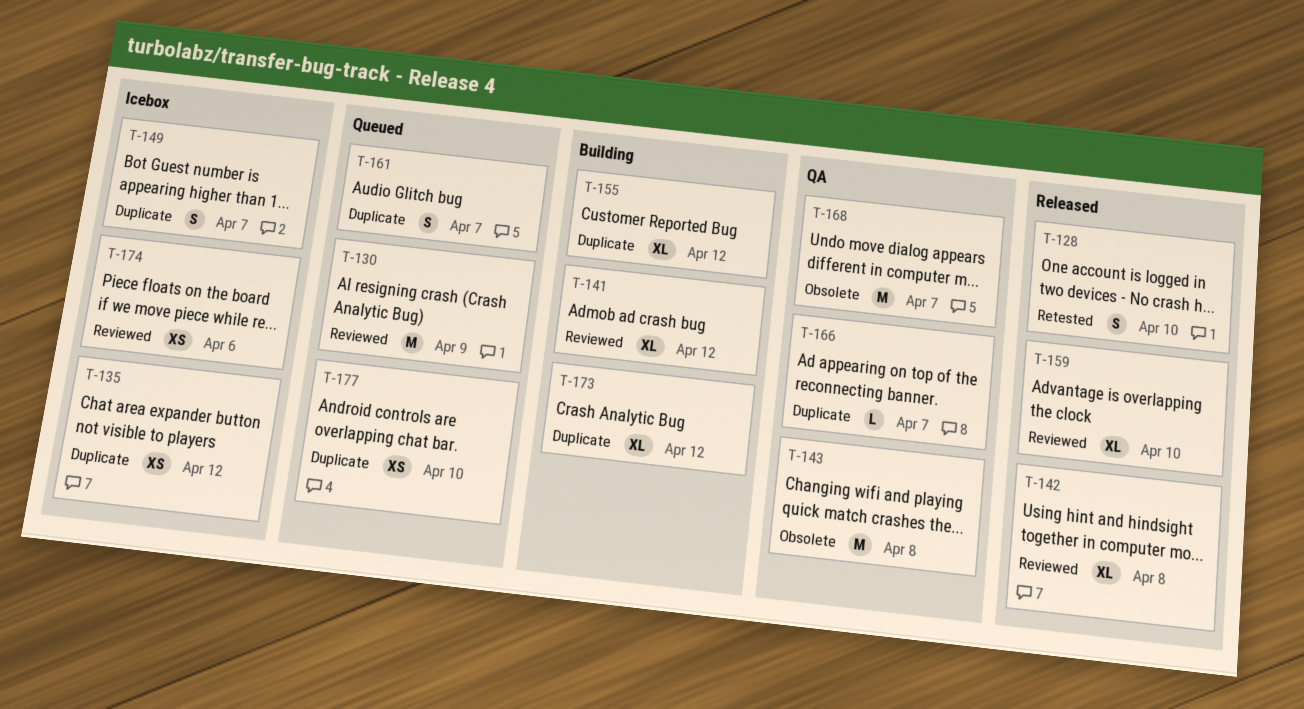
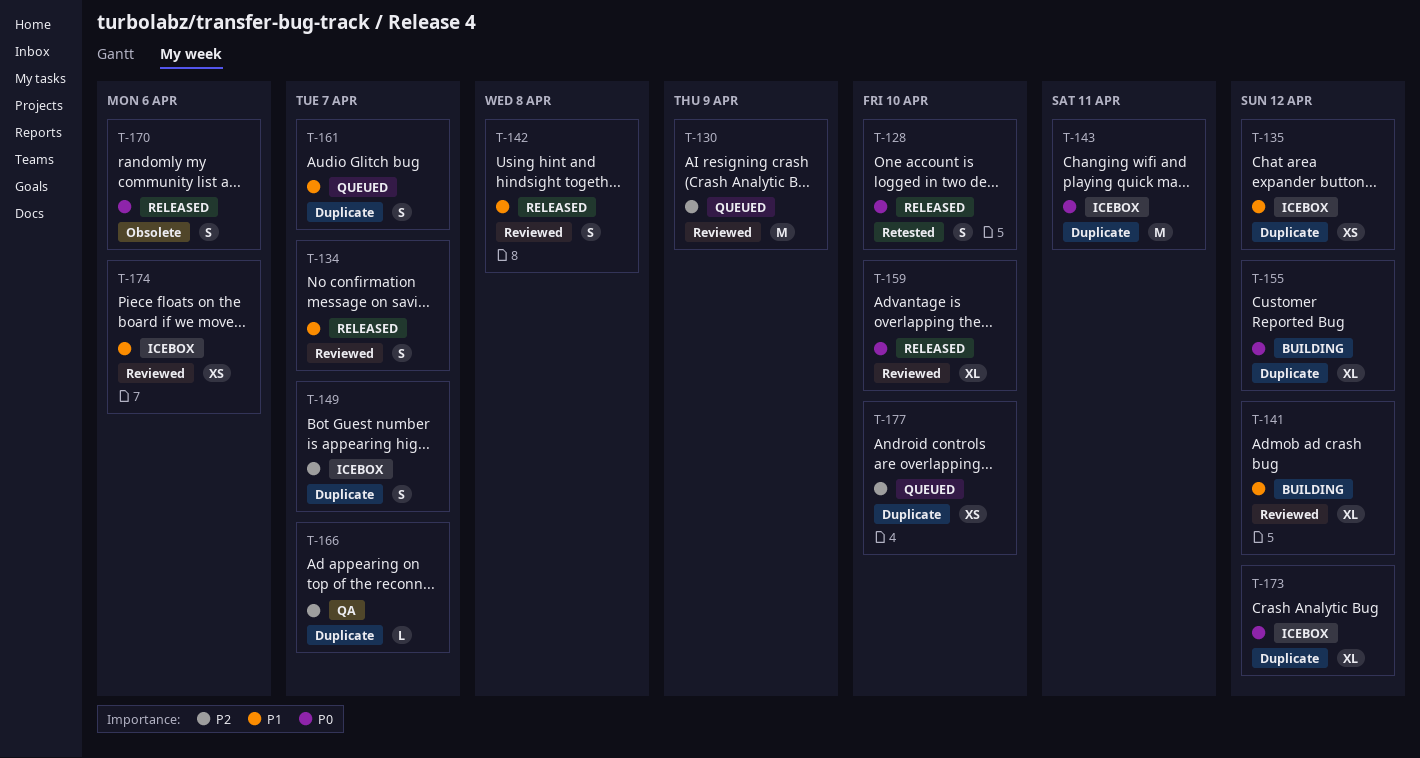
T-134: none -> present
T-142, estimate: XL -> S
T-143, status: QA -> Icebox
T-143, label: Obsolete -> Duplicate
T-143, due: Apr 8 -> Apr 11
T-168: present -> none
T-170: none -> present
T-173, status: Building -> Icebox

